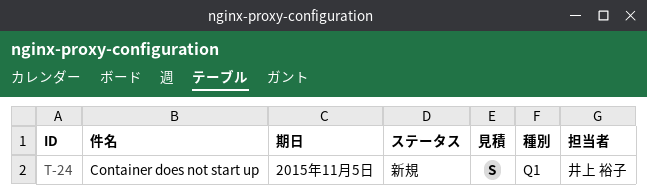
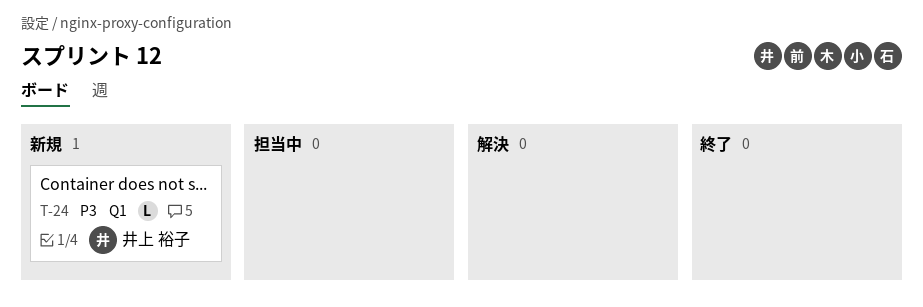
T-24, estimate: S -> L

